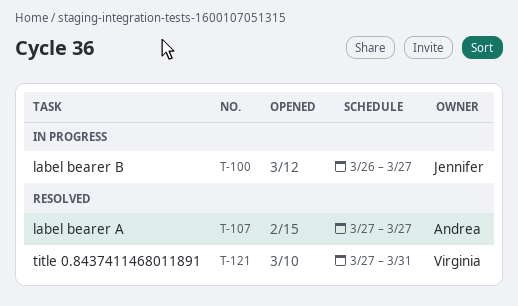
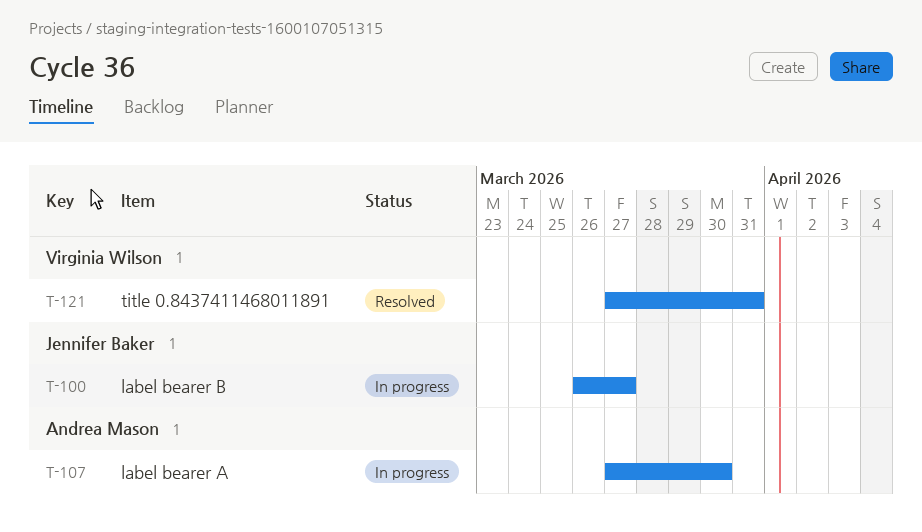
T-107, status: Resolved -> In progress
T-107, due: Mar 27 -> Mar 30

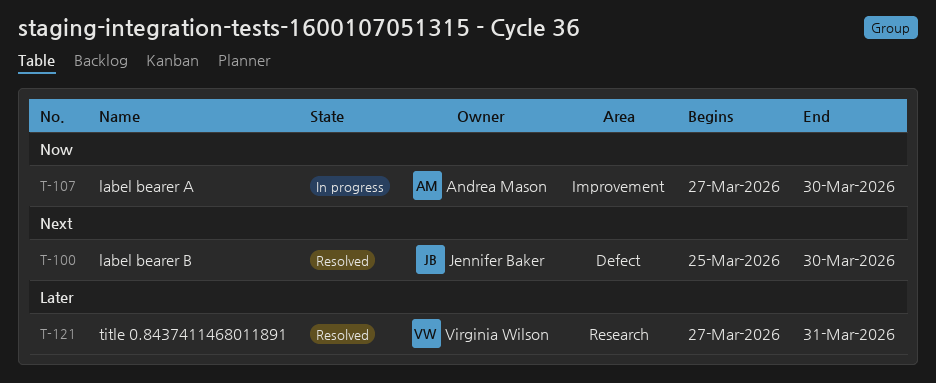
T-100, status: In progress -> Resolved
T-100, start: Mar 26 -> Mar 25
T-100, due: Mar 27 -> Mar 30

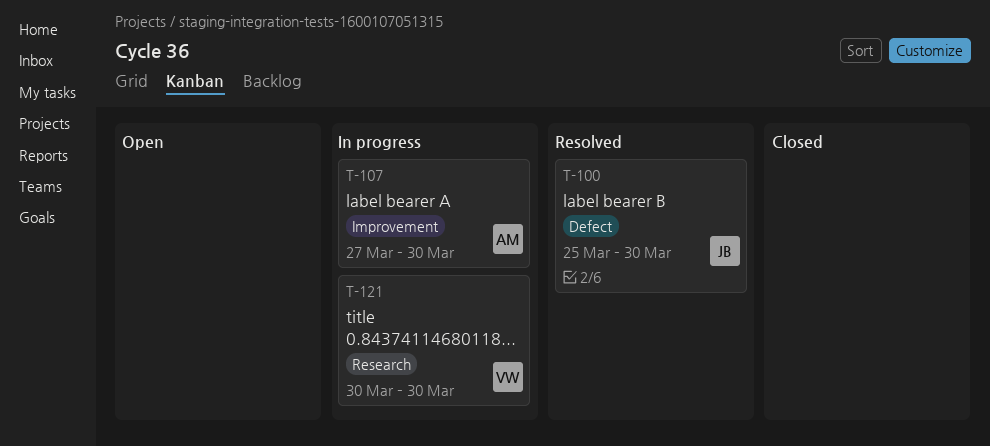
T-121, status: Resolved -> In progress
T-121, start: Mar 27 -> Mar 30
T-121, due: Mar 31 -> Mar 30

